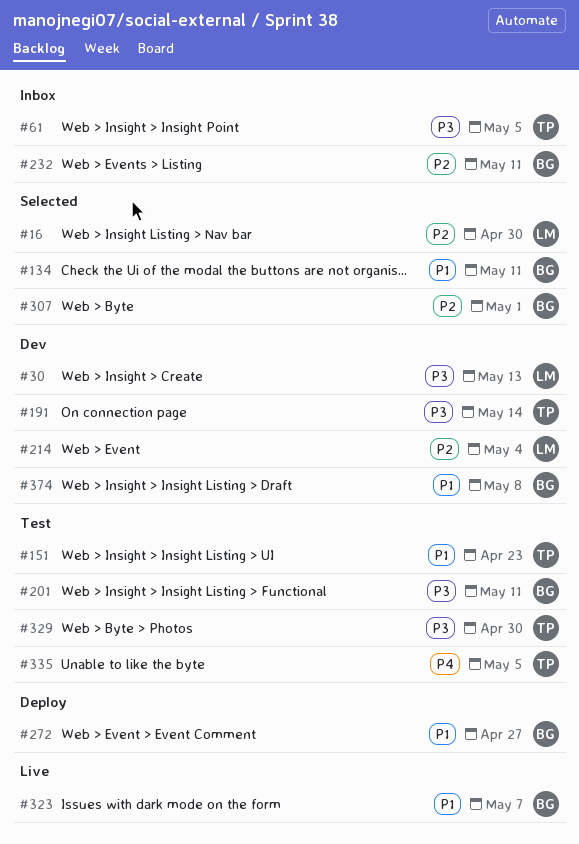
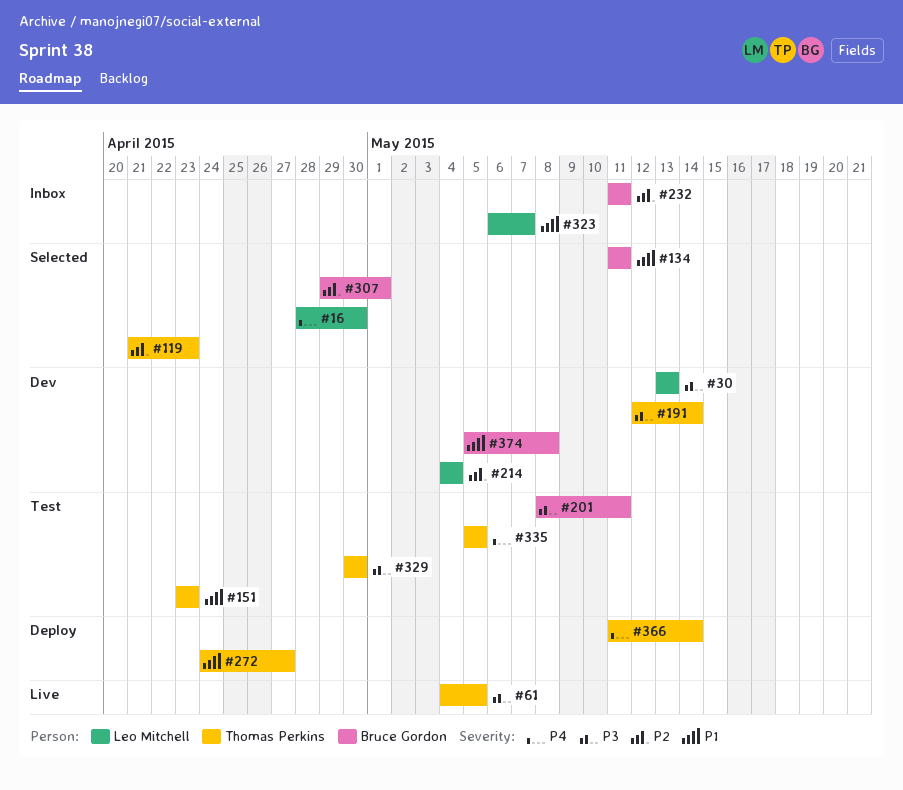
#16, priority: P2 -> P4
#61, status: Inbox -> Live
#119: none -> present
#272, owner: Bruce Gordon -> Thomas Perkins
#323, status: Live -> Inbox
#323, owner: Bruce Gordon -> Leo Mitchell
#366: none -> present

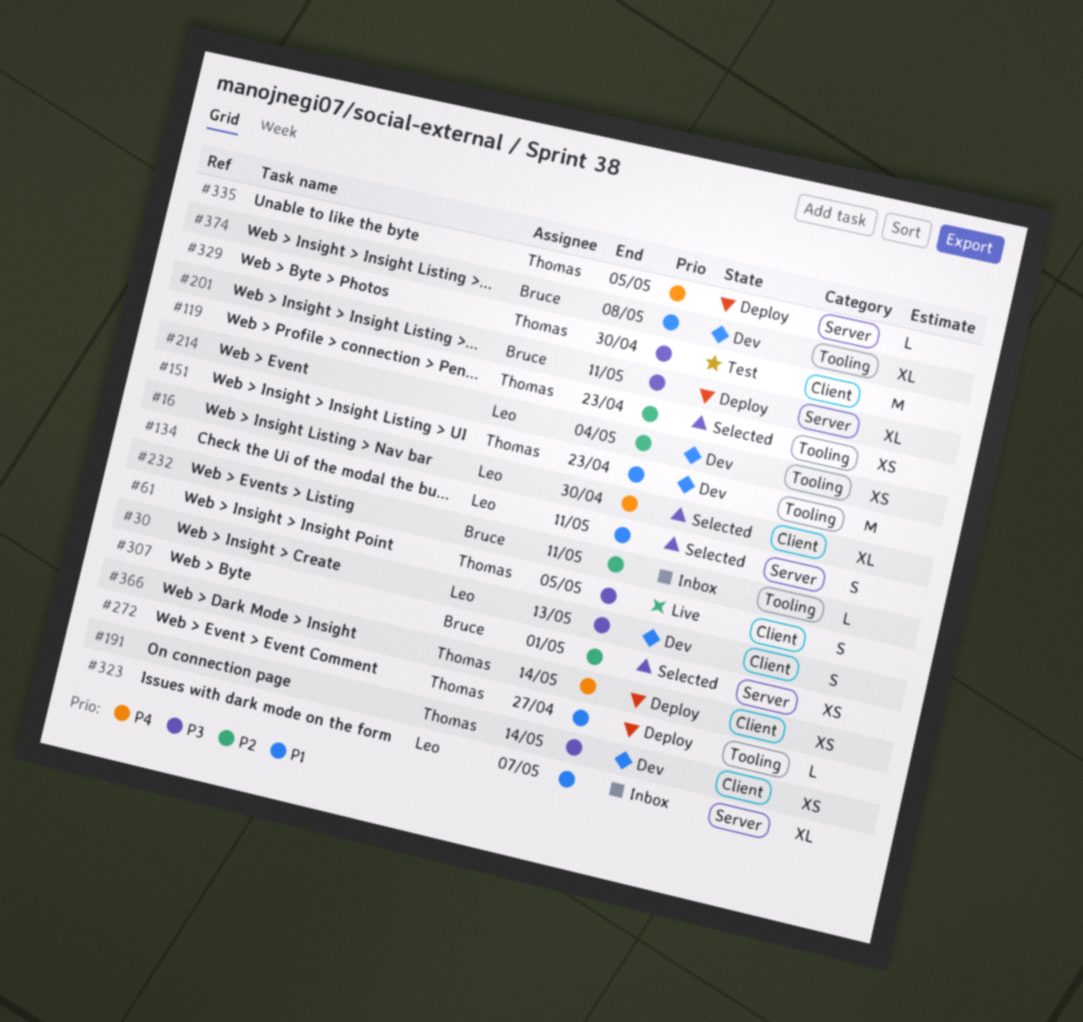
#134, owner: Bruce Gordon -> Leo Mitchell
#151, status: Test -> Dev
#201, status: Test -> Deploy
#335, status: Test -> Deploy

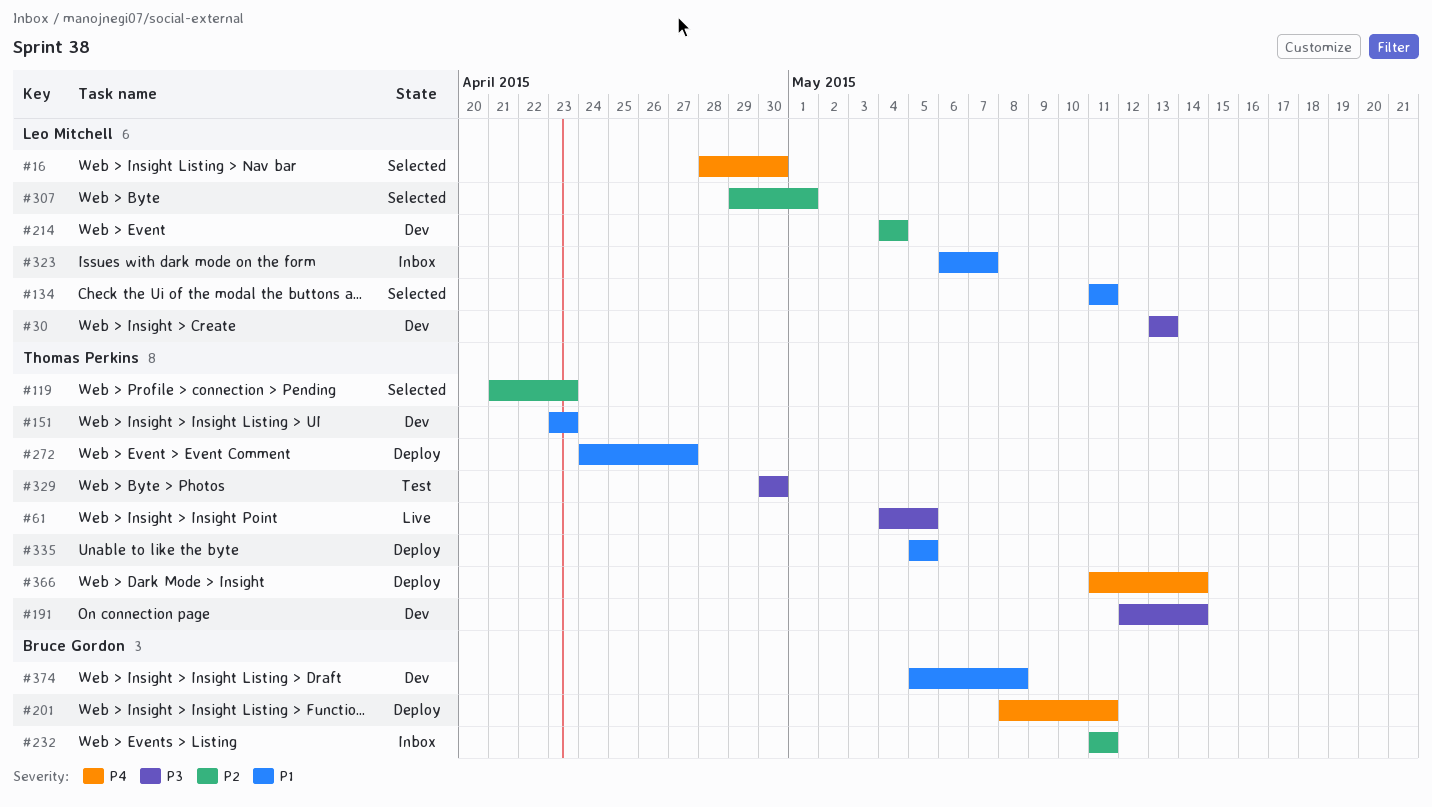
#201, priority: P3 -> P4
#307, owner: Bruce Gordon -> Leo Mitchell
#335, priority: P4 -> P1

